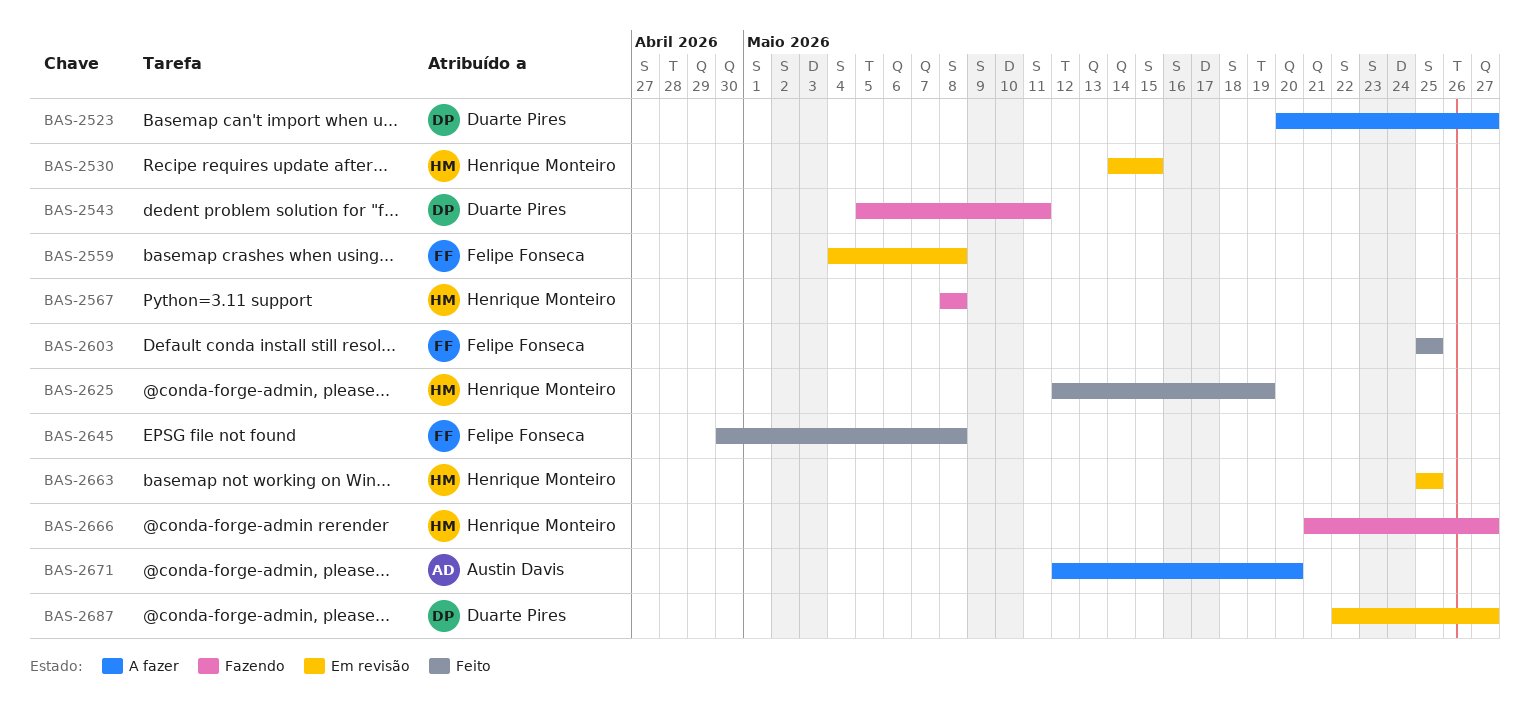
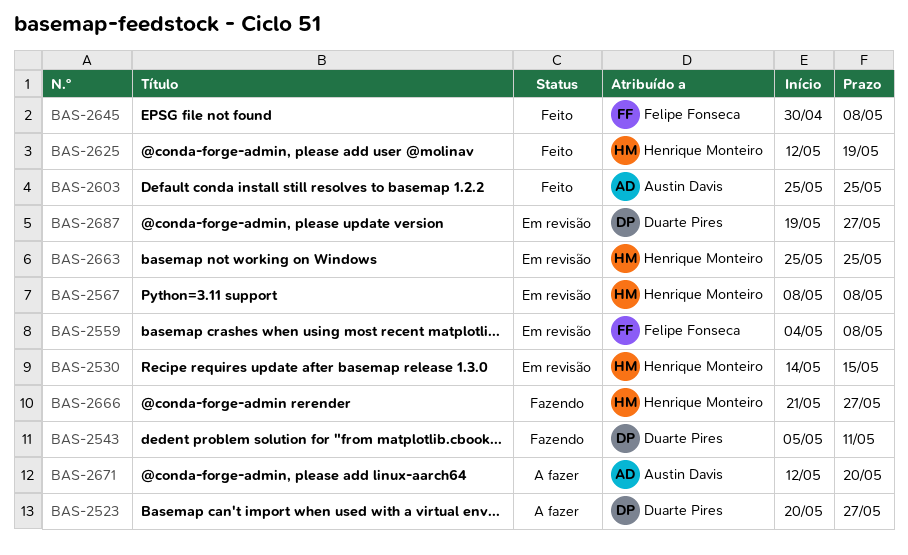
BAS-2567, status: Fazendo -> Em revisão
BAS-2603, owner: Felipe Fonseca -> Austin Davis
BAS-2687, start: May 22 -> May 19

